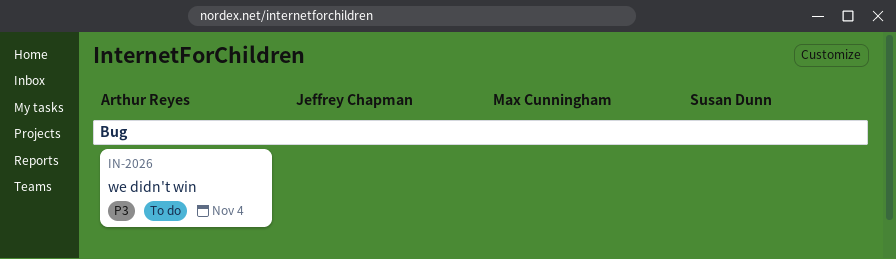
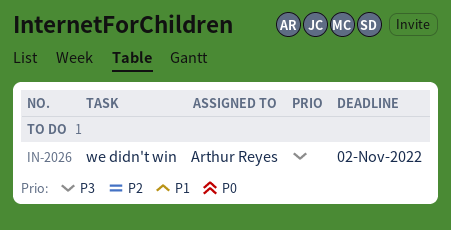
IN-2026, due: Nov 4 -> Nov 2

